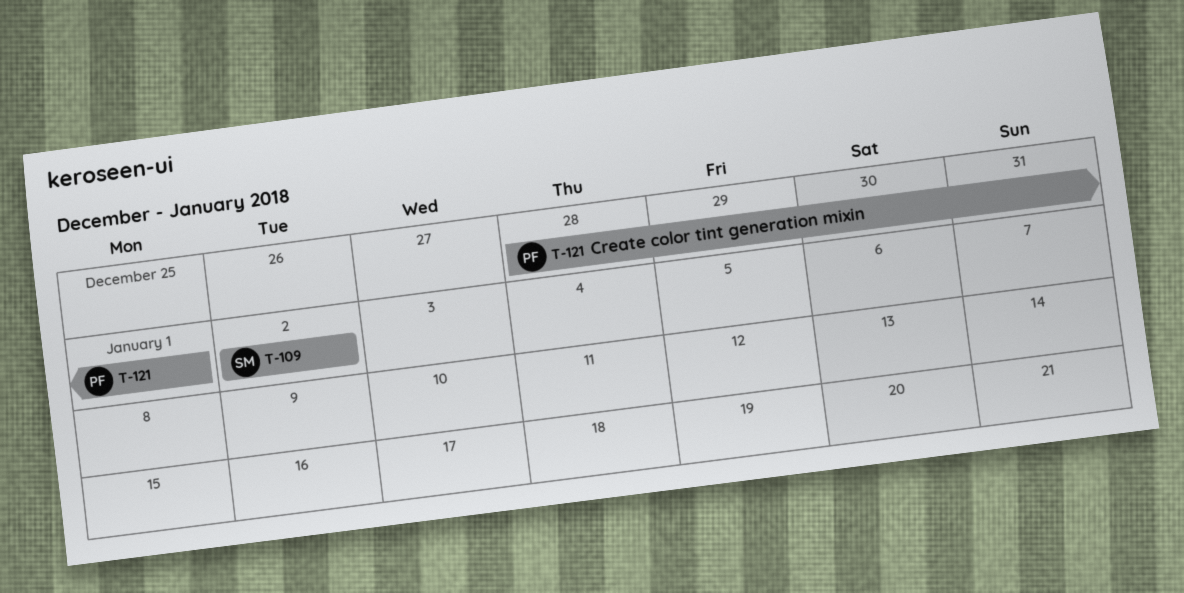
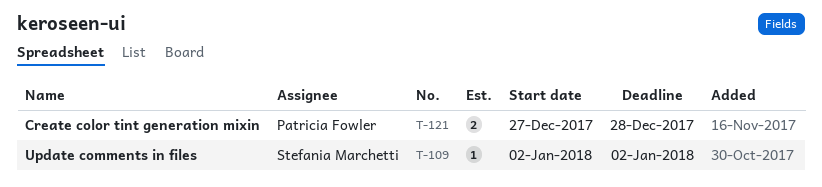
T-121, start: Dec 28 -> Dec 27
T-121, due: Jan 1 -> Dec 28

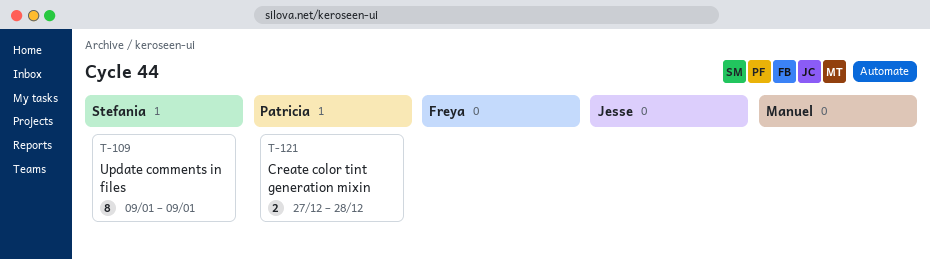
T-109, estimate: 1 -> 8
T-109, start: Jan 2 -> Jan 9
T-109, due: Jan 2 -> Jan 9

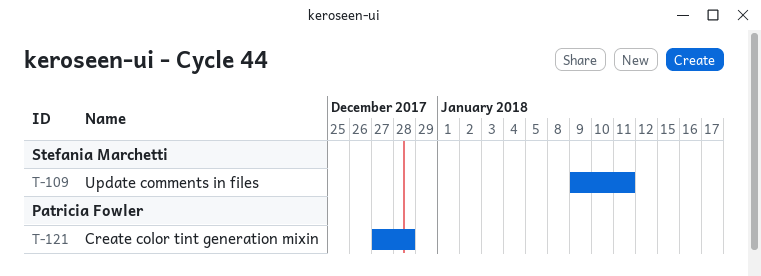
T-109, due: Jan 9 -> Jan 11

